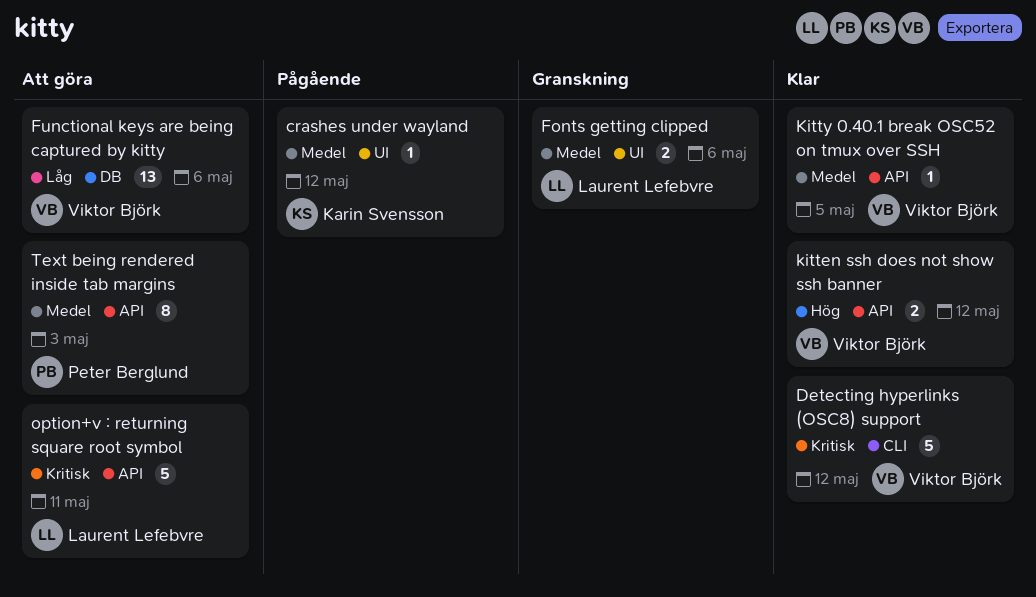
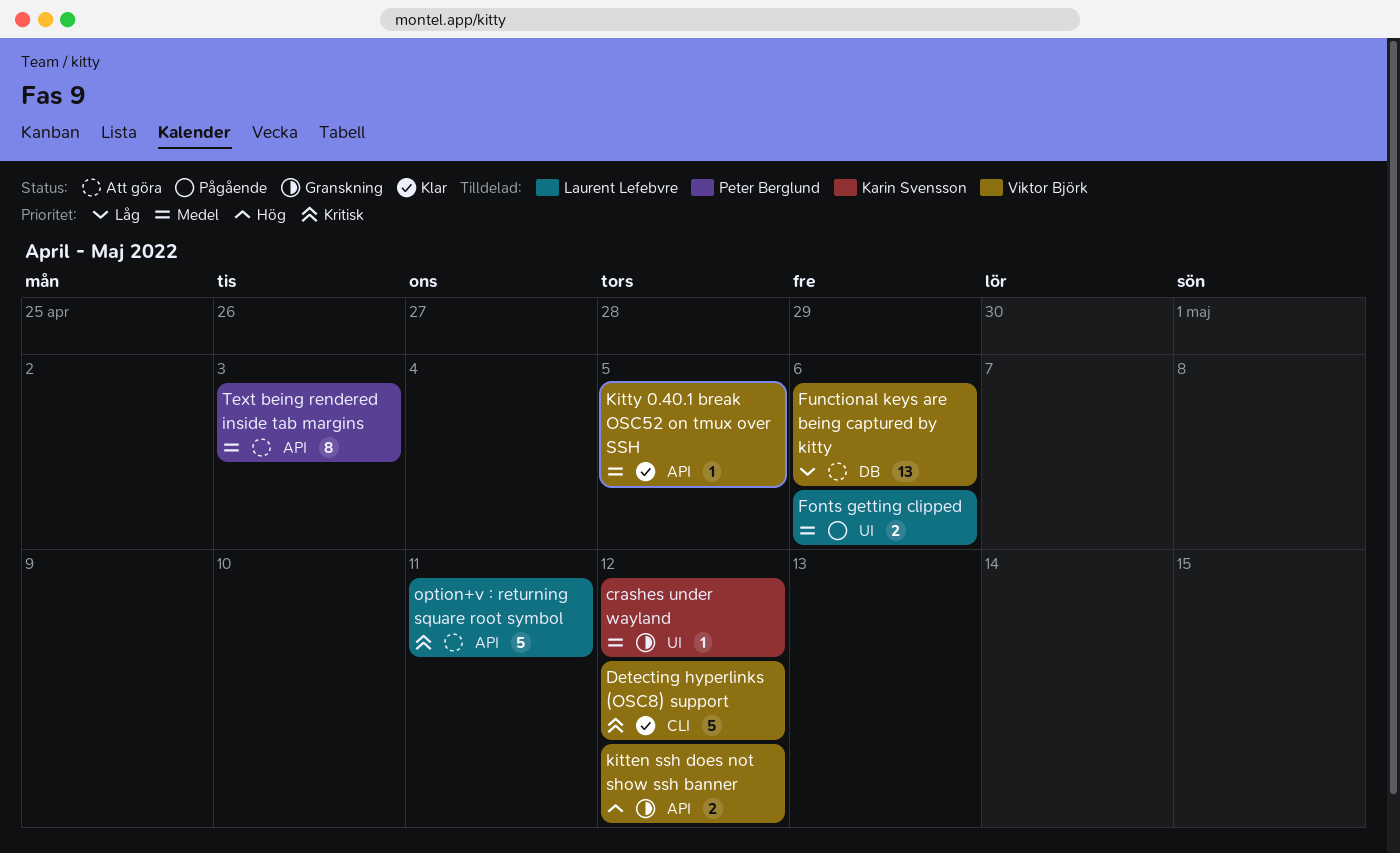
crashes under wayland, status: Pågående -> Granskning
Fonts getting clipped, status: Granskning -> Pågående
kitten ssh does not show ssh banner, status: Klar -> Granskning

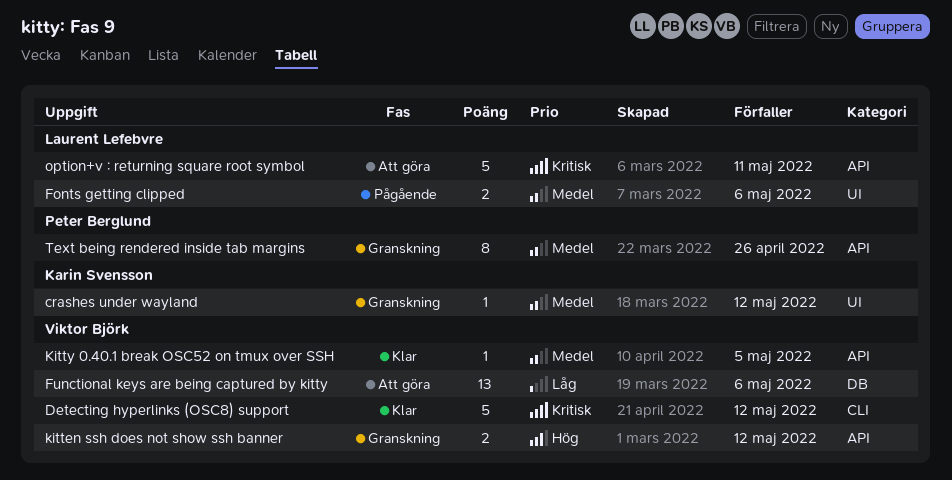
Text being rendered inside tab margins, status: Att göra -> Granskning
Text being rendered inside tab margins, due: May 3 -> Apr 26

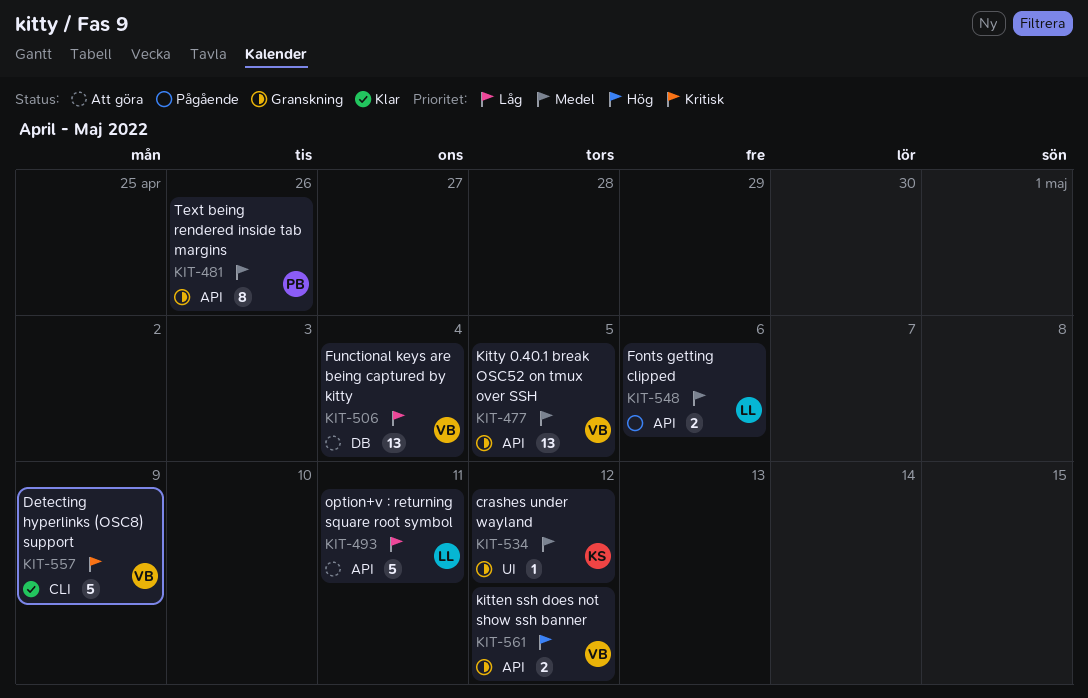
Detecting hyperlinks (OSC8) support, due: May 12 -> May 9
Fonts getting clipped, label: UI -> API
Functional keys are being captured by kitty, due: May 6 -> May 4
Kitty 0.40.1 break OSC52 on tmux over SSH, status: Klar -> Granskning
Kitty 0.40.1 break OSC52 on tmux over SSH, estimate: 1 -> 13
option+v : returning square root symbol, priority: Kritisk -> Låg

